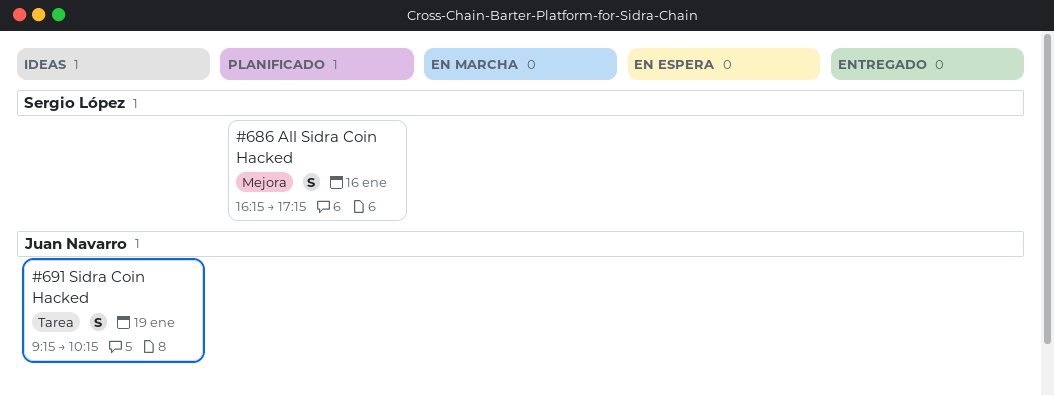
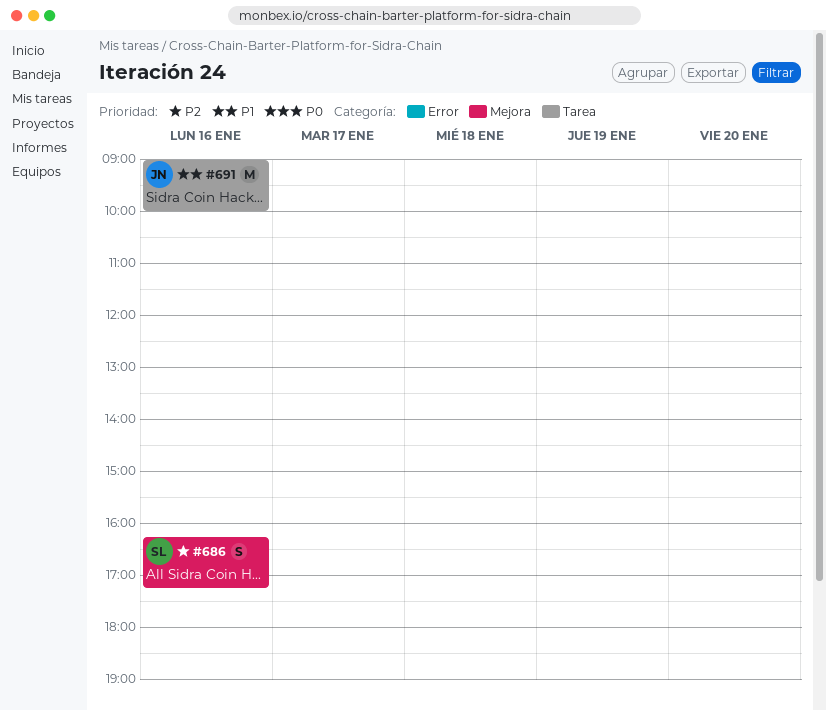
#691, estimate: S -> M
#691, day: Jan 19 -> Jan 16
#691, begins: 09:15 -> 09:00
#691, ends: 10:15 -> 10:00

